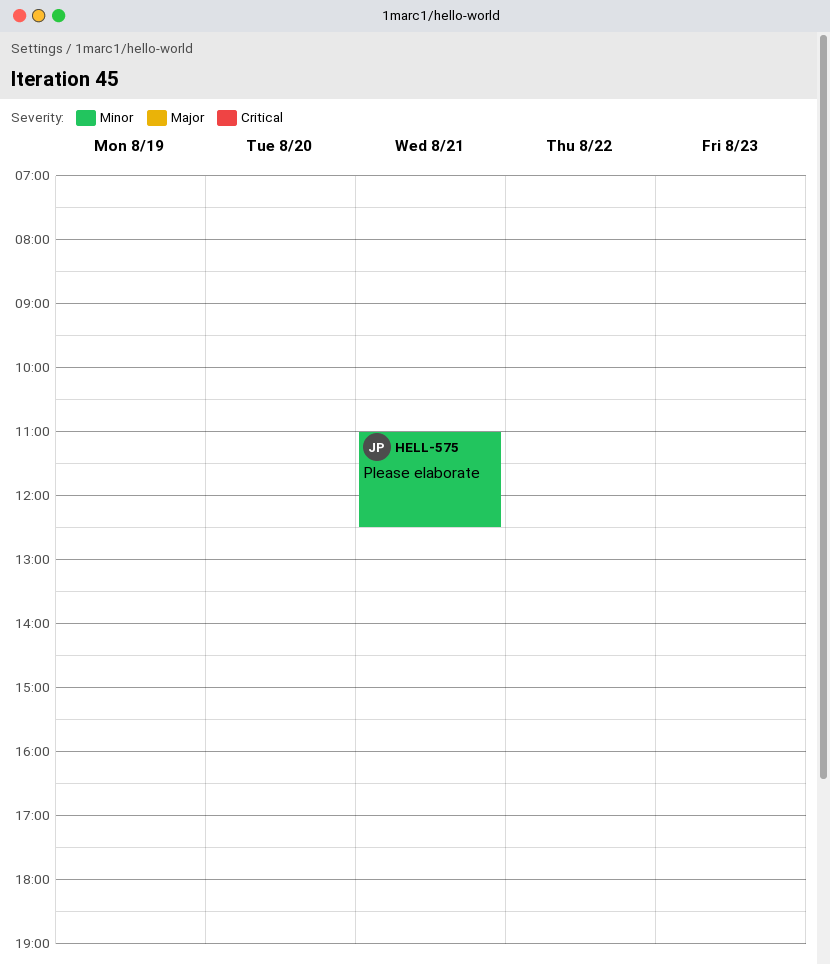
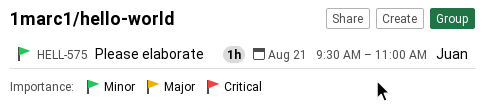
HELL-575, begins: 11:00 -> 09:30
HELL-575, ends: 12:30 -> 11:00

